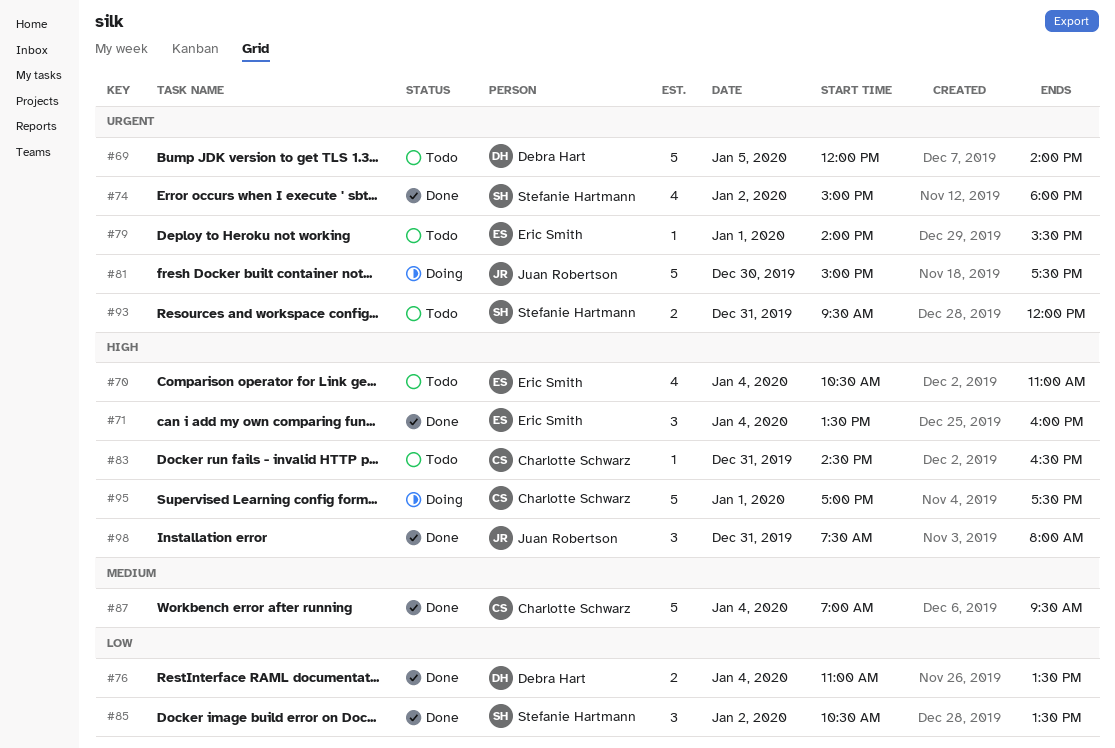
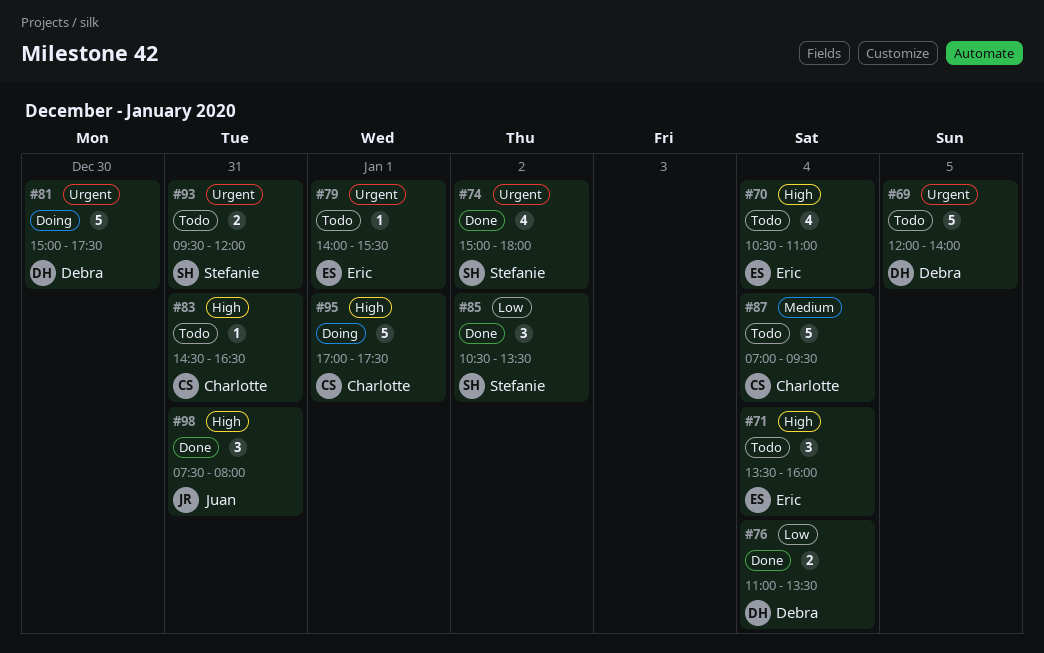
#71, status: Done -> Todo
#81, owner: Juan Robertson -> Debra Hart
#87, status: Done -> Todo

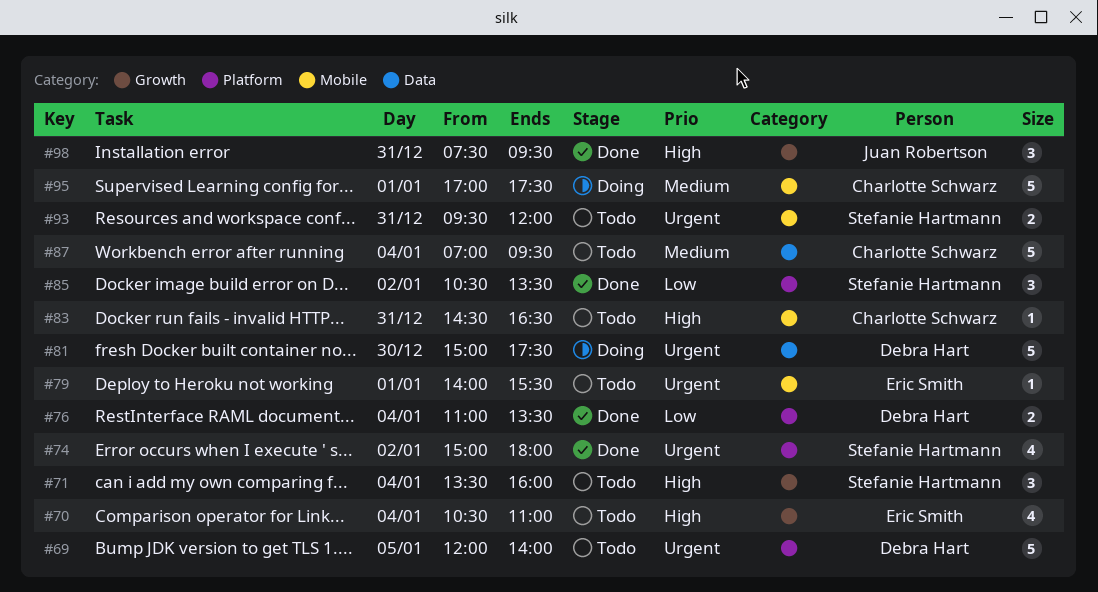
#71, owner: Eric Smith -> Stefanie Hartmann
#95, priority: High -> Medium
#98, ends: 08:00 -> 09:30

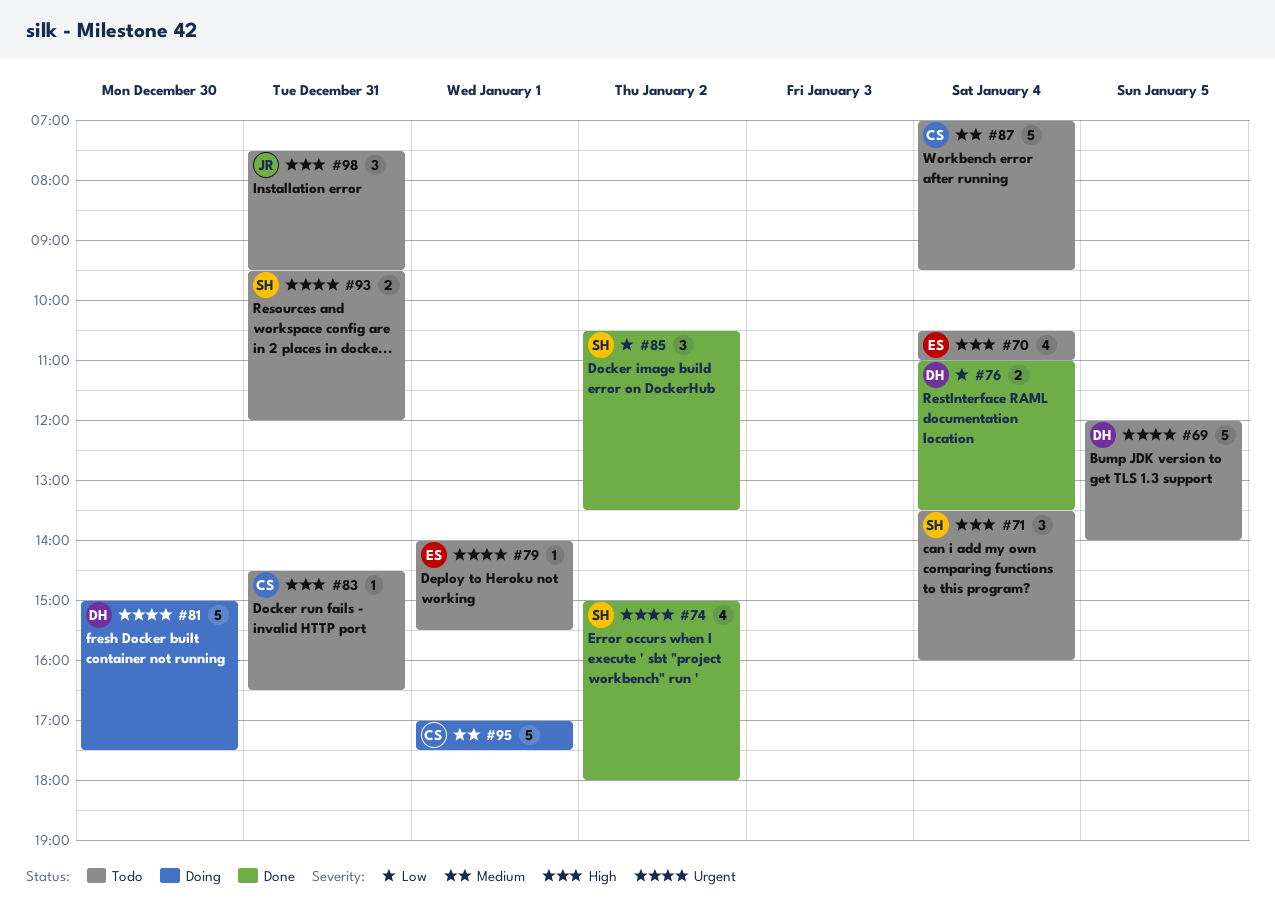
#98, status: Done -> Todo

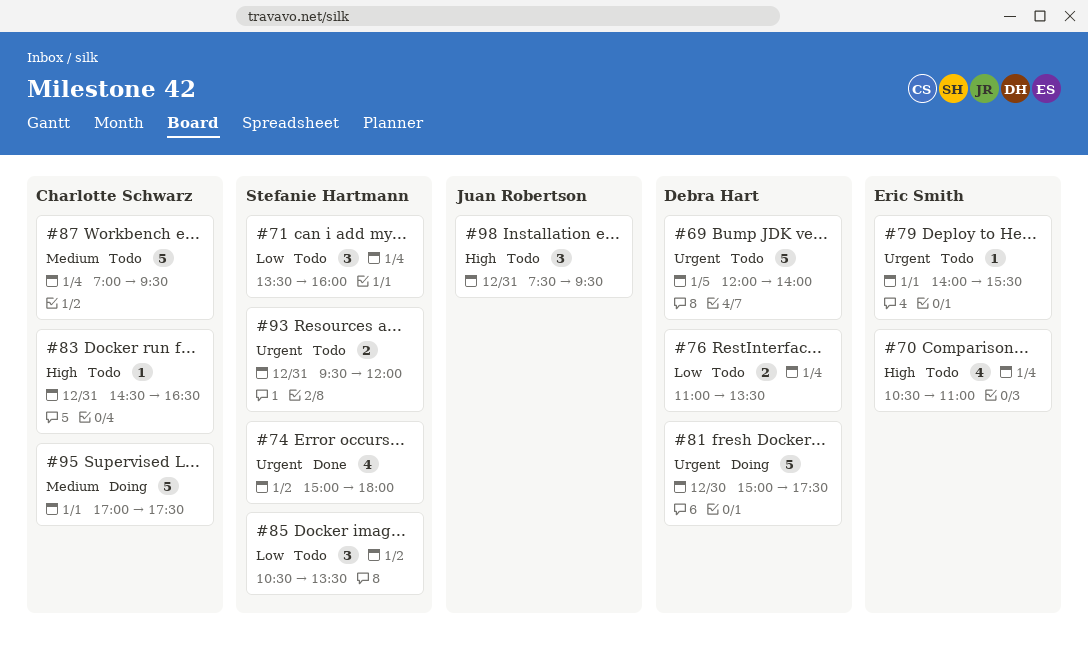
#71, priority: High -> Low
#76, status: Done -> Todo
#85, status: Done -> Todo

